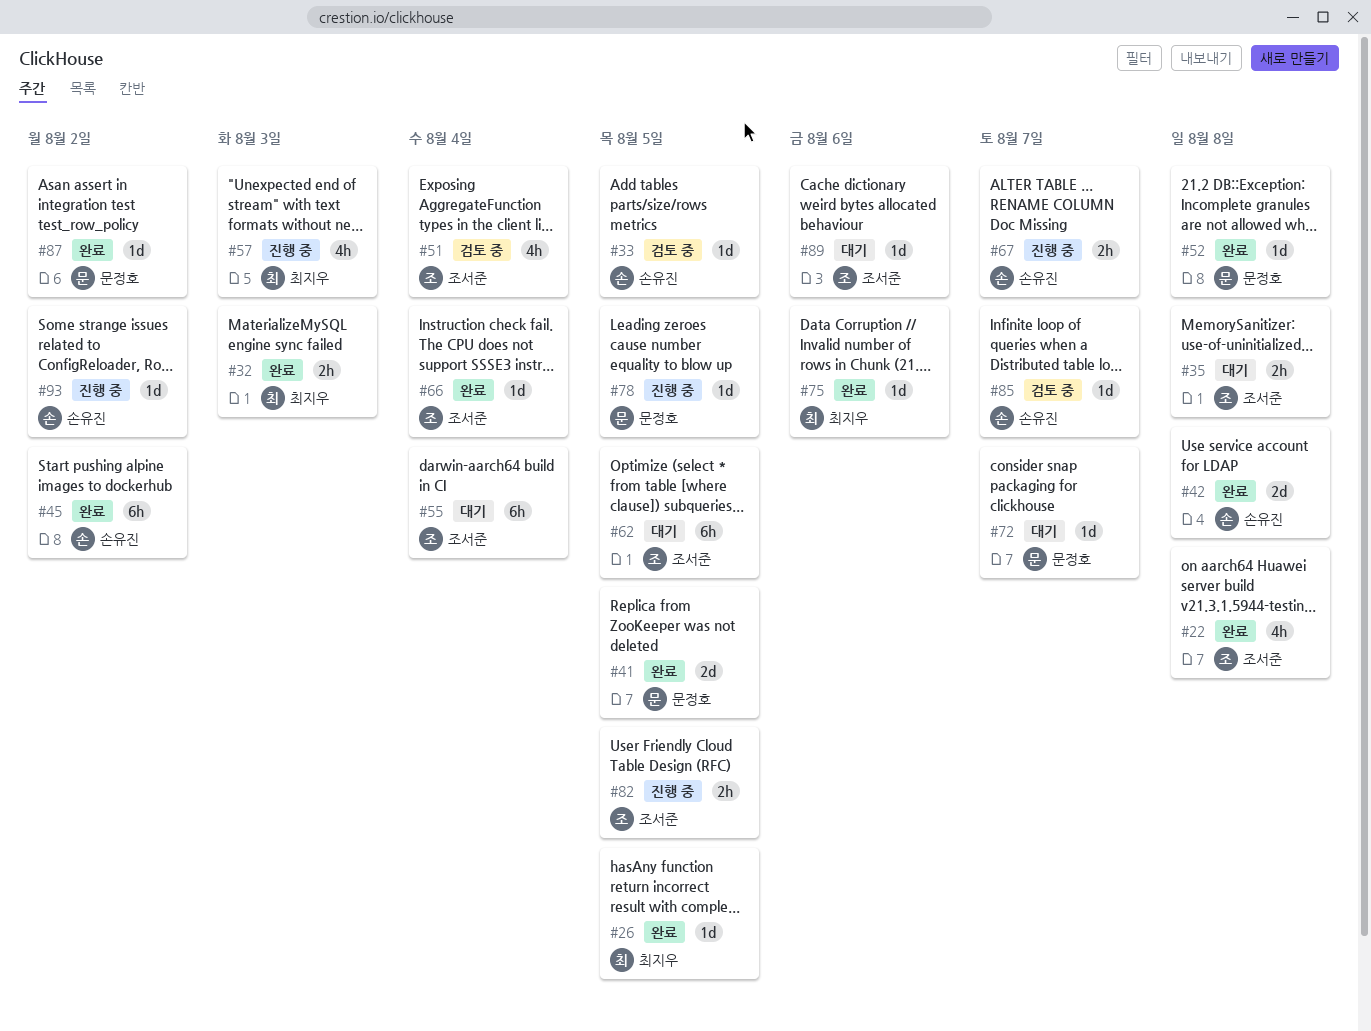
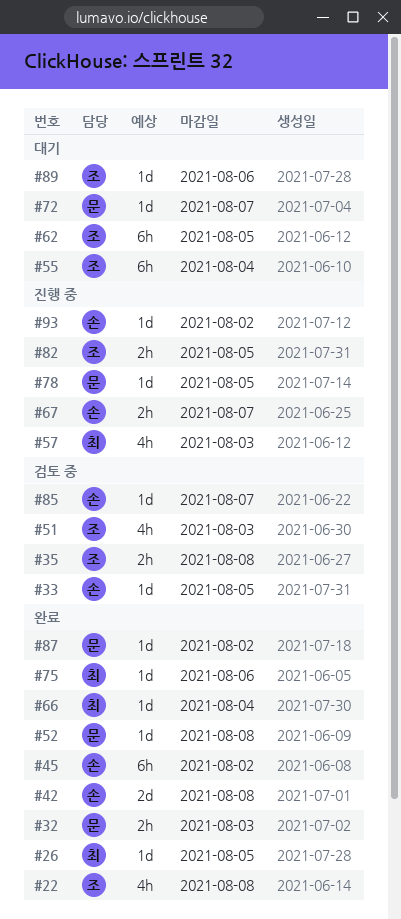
#32, owner: 최지우 -> 문정호
#35, status: 대기 -> 검토 중
#41: present -> none
#51, due: Aug 4 -> Aug 3
#66, owner: 조서준 -> 최지우

